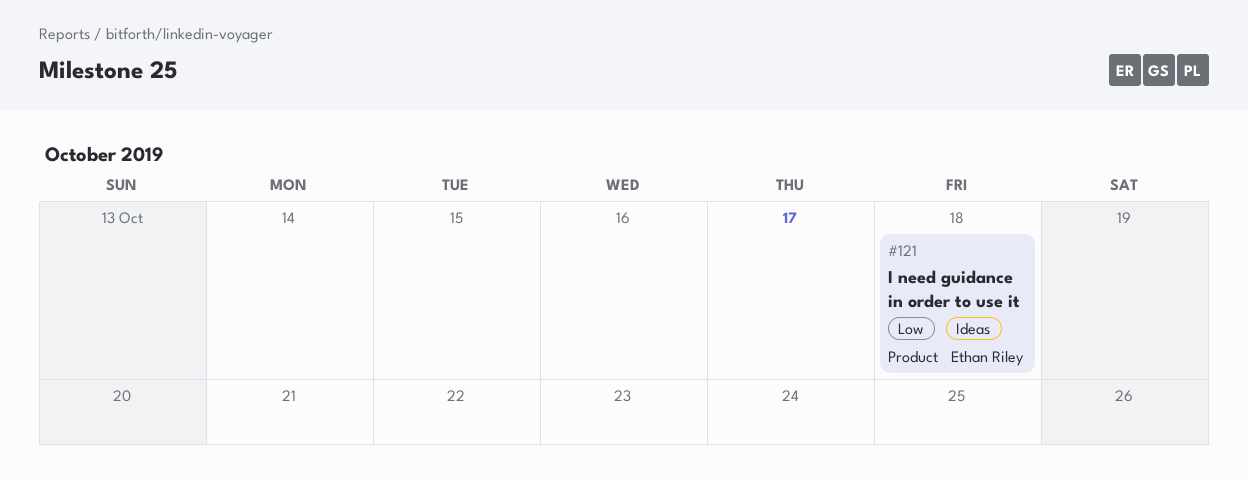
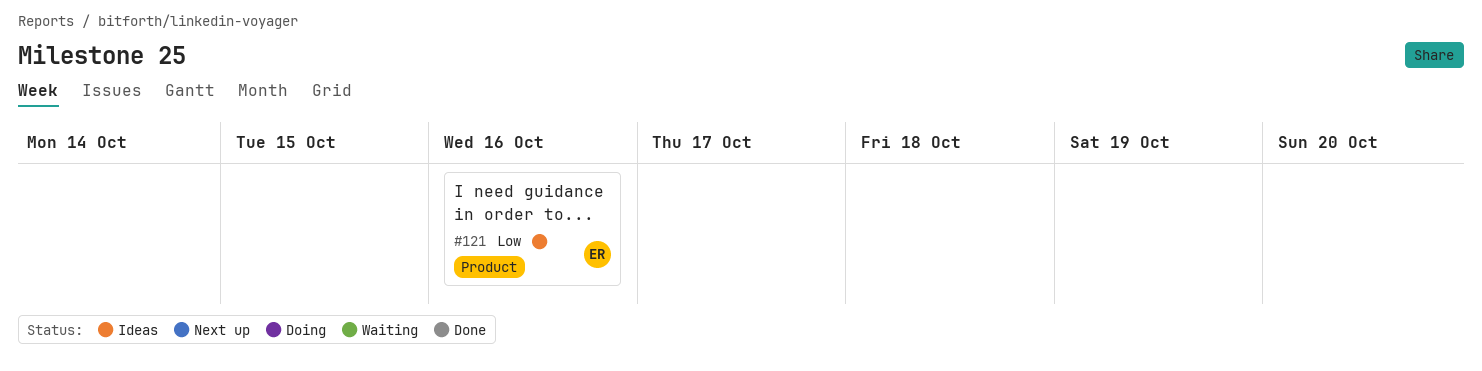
#121, due: Oct 18 -> Oct 16

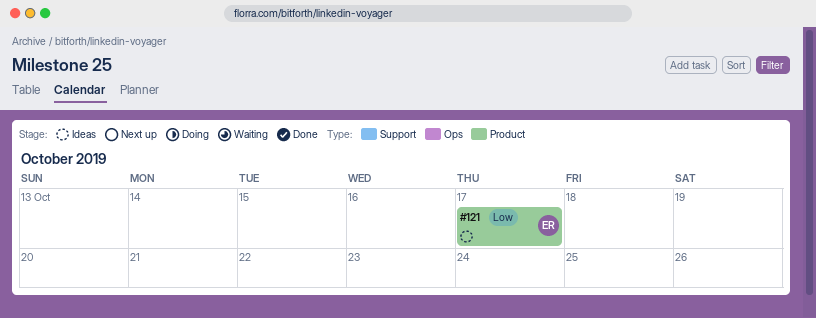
#121, due: Oct 16 -> Oct 17

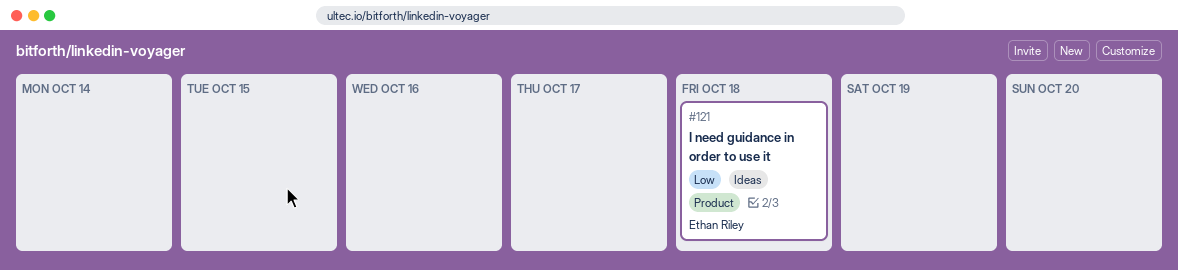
#121, due: Oct 17 -> Oct 18

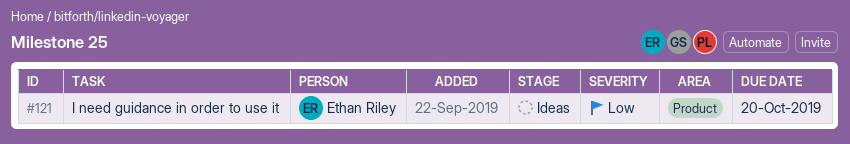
#121, due: Oct 18 -> Oct 20

